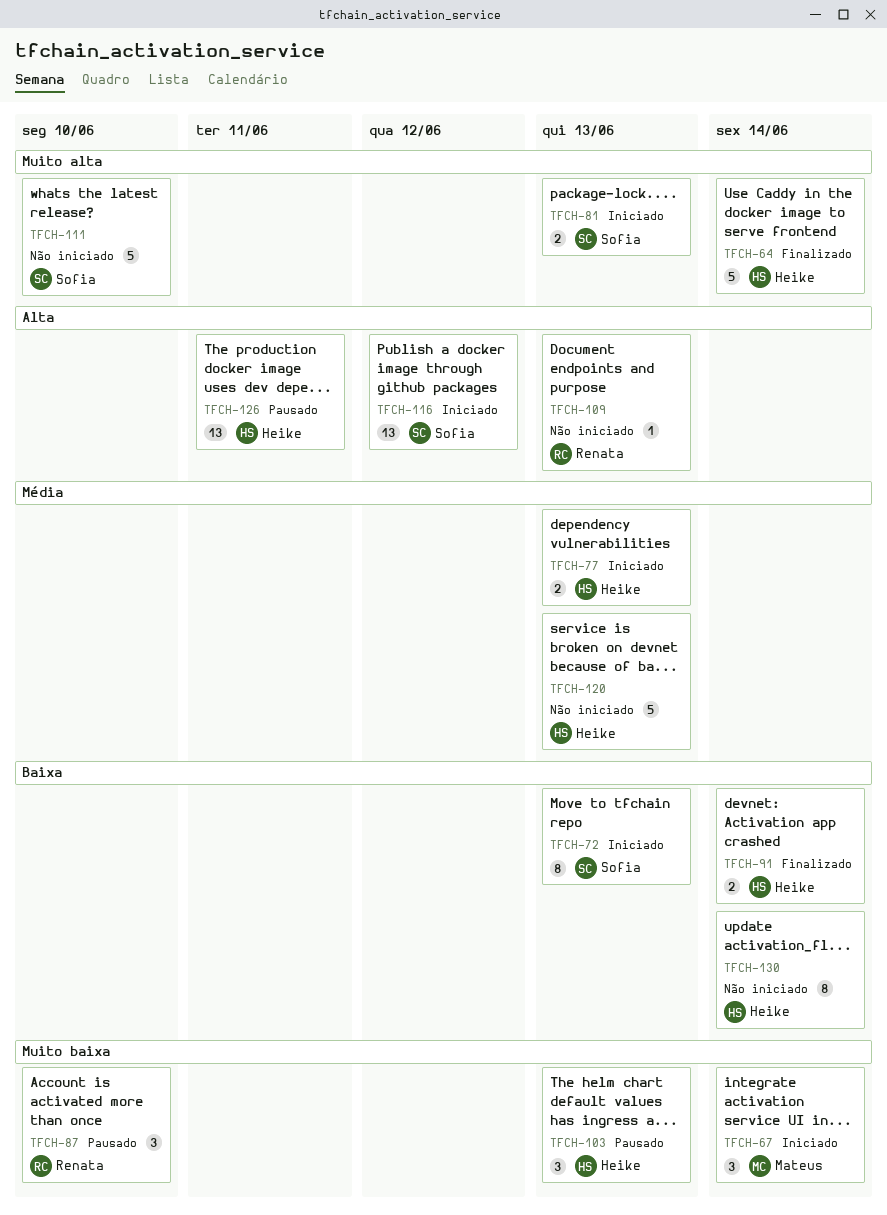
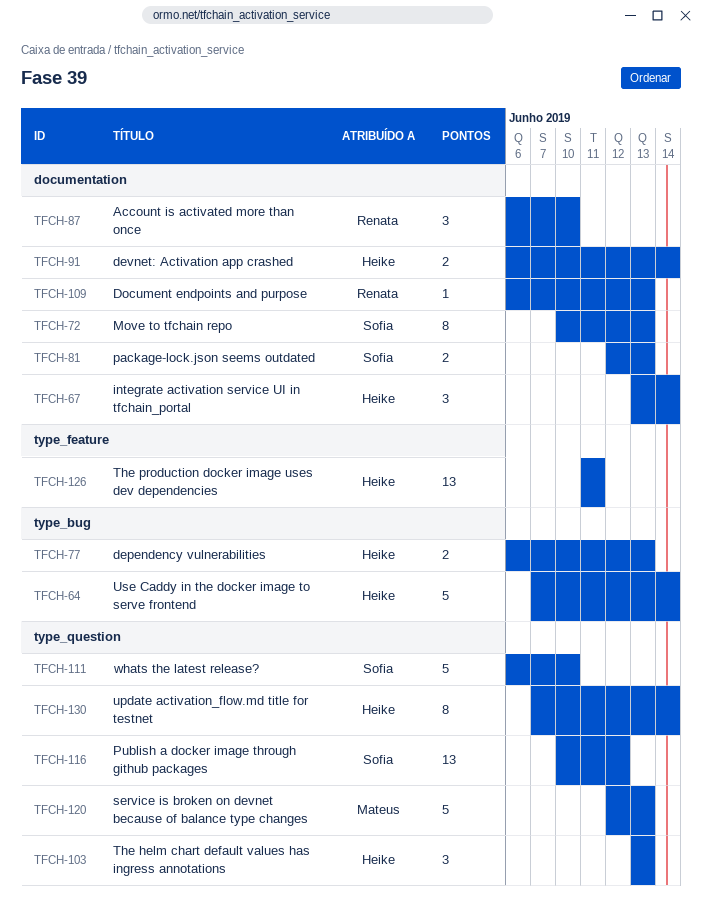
TFCH-67, owner: Mateus -> Heike
TFCH-120, owner: Heike -> Mateus

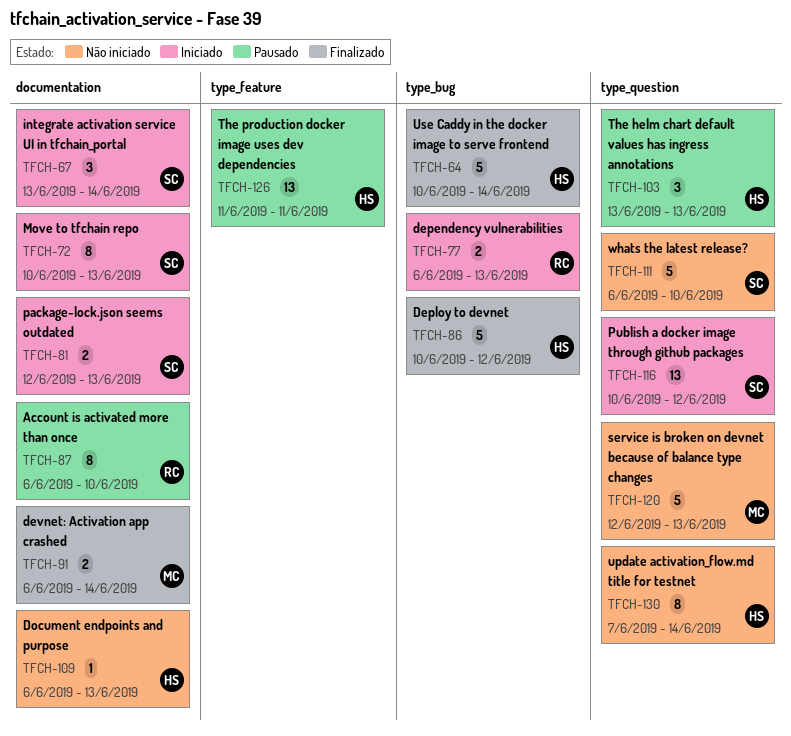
TFCH-64, start: Jun 7 -> Jun 10
TFCH-67, owner: Heike -> Sofia
TFCH-77, owner: Heike -> Renata
TFCH-86: none -> present
TFCH-87, estimate: 3 -> 8
TFCH-91, owner: Heike -> Mateus
TFCH-109, owner: Renata -> Heike

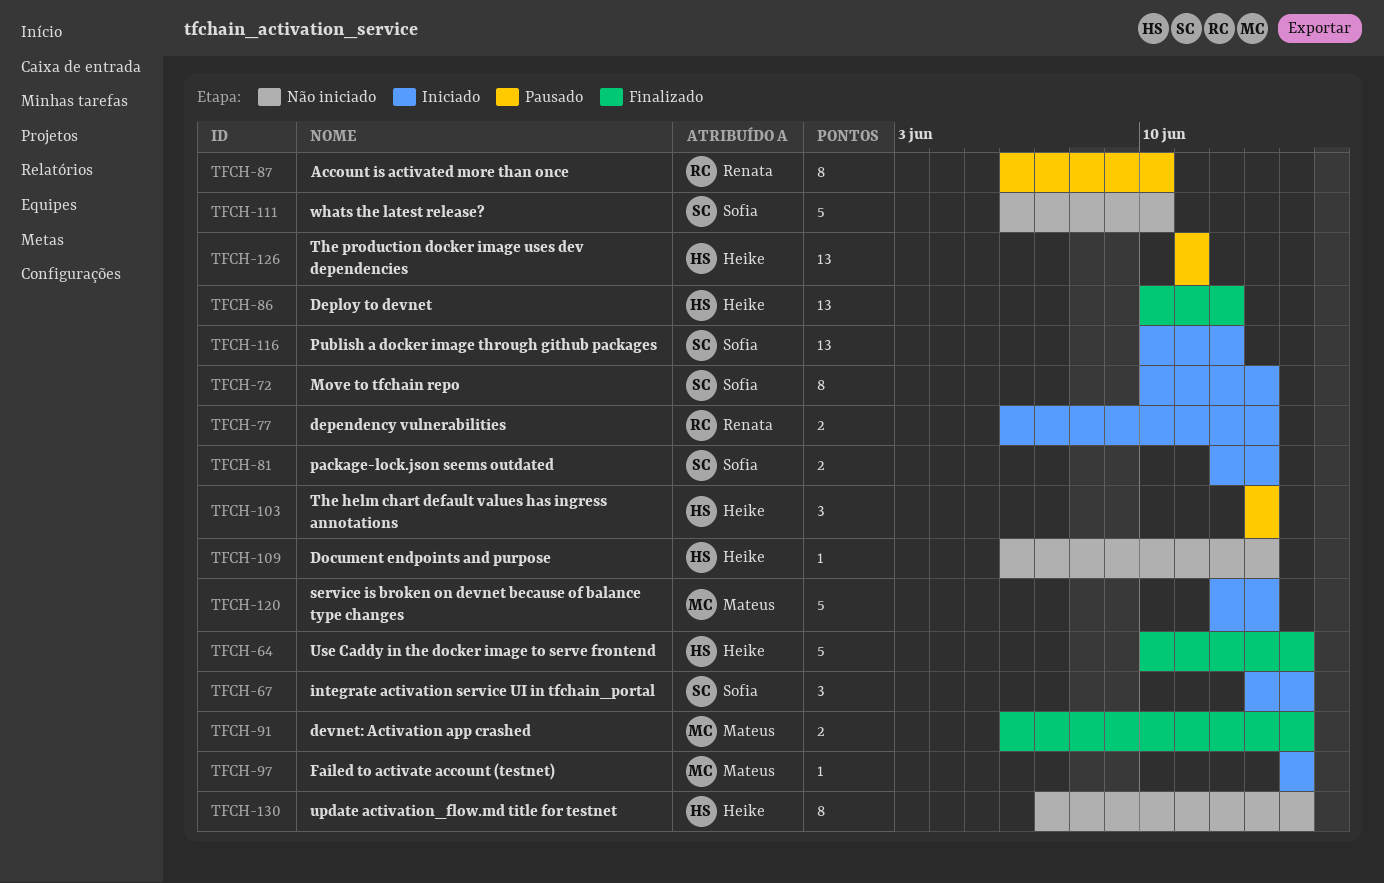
TFCH-86, estimate: 5 -> 13
TFCH-97: none -> present
TFCH-120, status: Não iniciado -> Iniciado

